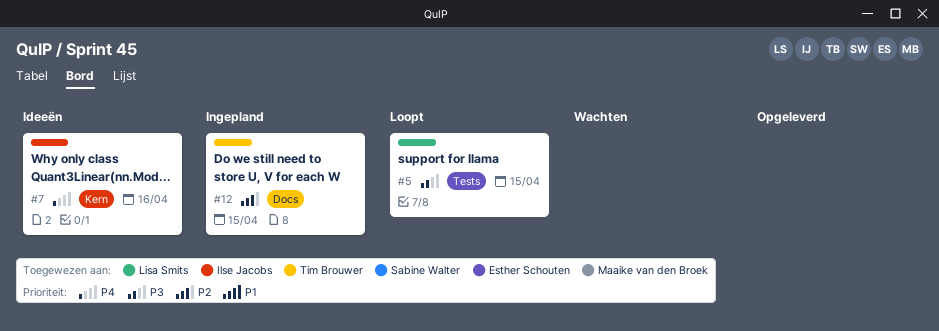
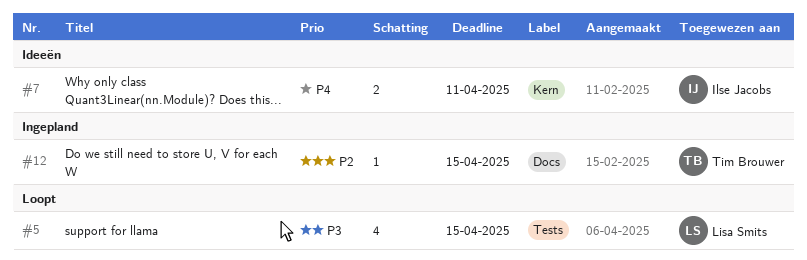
#7, due: Apr 16 -> Apr 11

